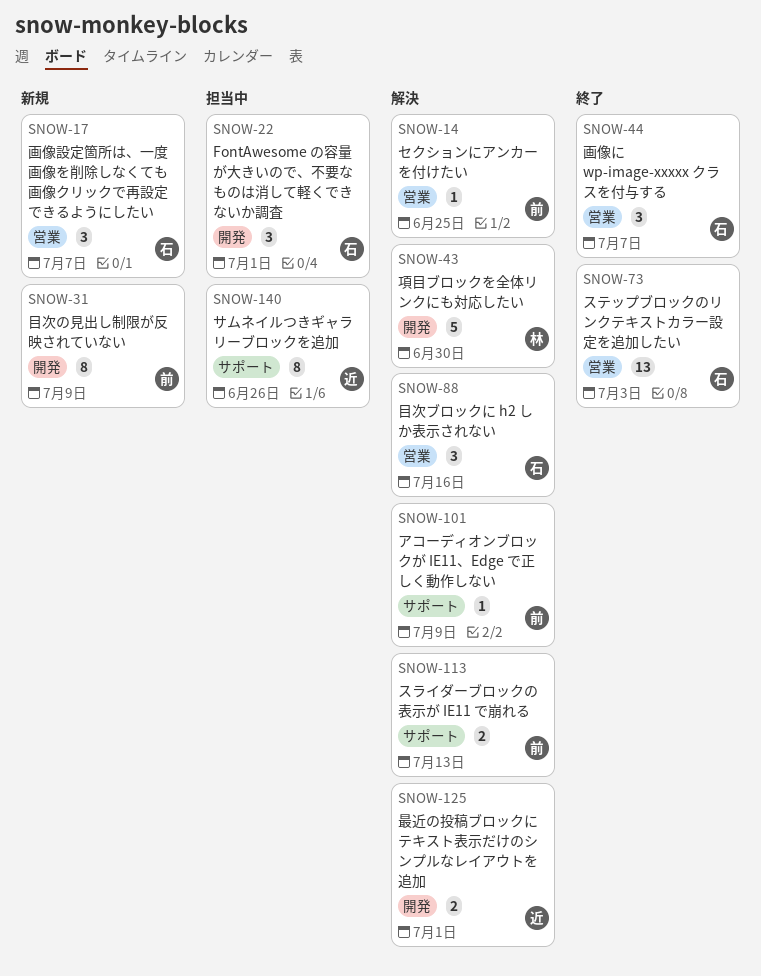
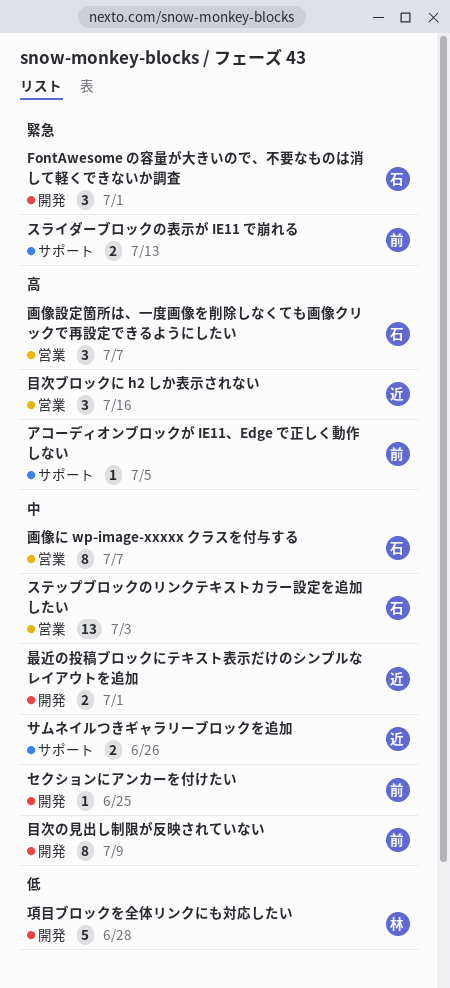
アコーディオンブロックが IE11、Edge で正しく動作しない, due: Jul 9 -> Jul 5
サムネイルつきギャラリーブロックを追加, estimate: 8 -> 2
セクションにアンカーを付けたい, label: 営業 -> 開発
画像に wp-image-xxxxx クラスを付与する, estimate: 3 -> 8
目次ブロックに h2 しか表示されない, owner: 石 -> 近
項目ブロックを全体リンクにも対応したい, due: Jun 30 -> Jun 28

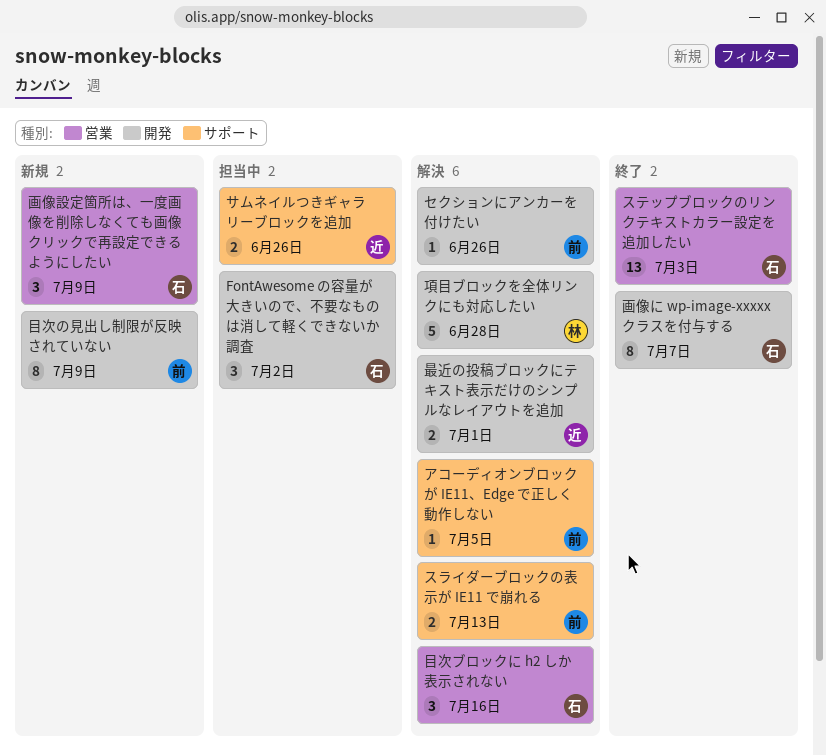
FontAwesome の容量が大きいので、不要なものは消して軽くできないか調査, due: Jul 1 -> Jul 2
セクションにアンカーを付けたい, due: Jun 25 -> Jun 26
画像に wp-image-xxxxx クラスを付与する, label: 営業 -> 開発
画像設定箇所は、一度画像を削除しなくても画像クリックで再設定できるようにしたい, due: Jul 7 -> Jul 9
目次ブロックに h2 しか表示されない, owner: 近 -> 石

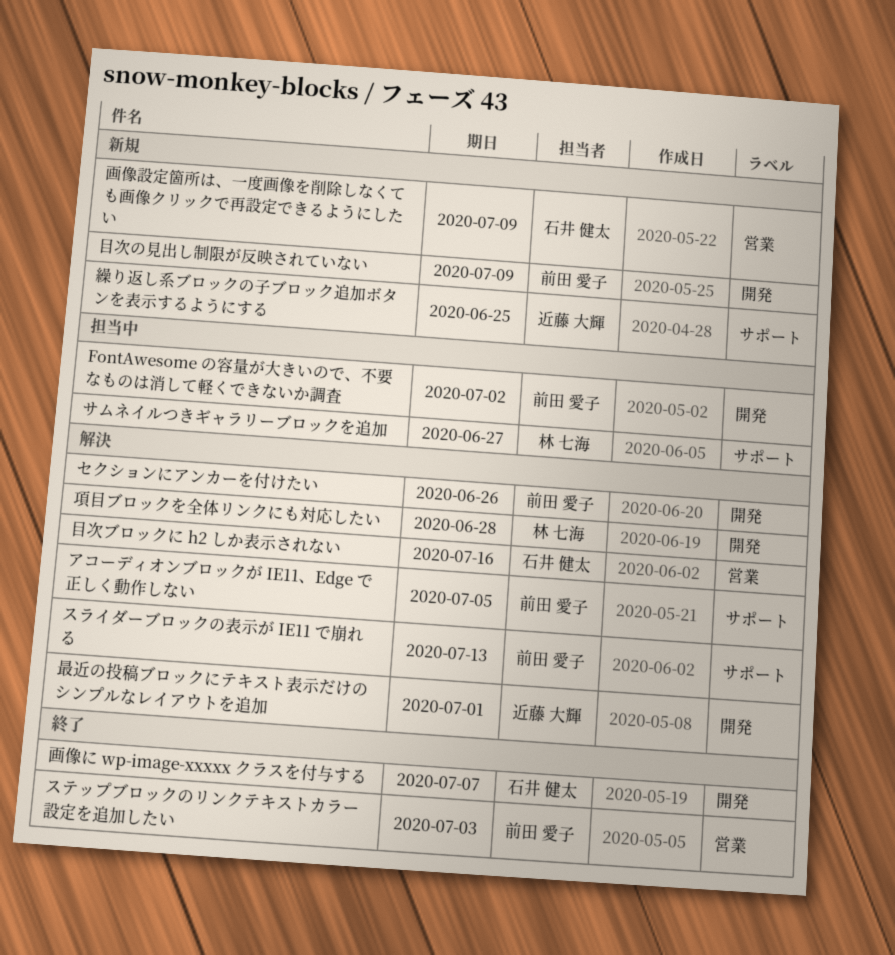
FontAwesome の容量が大きいので、不要なものは消して軽くできないか調査, owner: 石井 健太 -> 前田 愛子
サムネイルつきギャラリーブロックを追加, owner: 近藤 大輝 -> 林 七海
サムネイルつきギャラリーブロックを追加, due: Jun 26 -> Jun 27
ステップブロックのリンクテキストカラー設定を追加したい, owner: 石井 健太 -> 前田 愛子
繰り返し系ブロックの子ブロック追加ボタンを表示するようにする: none -> present

